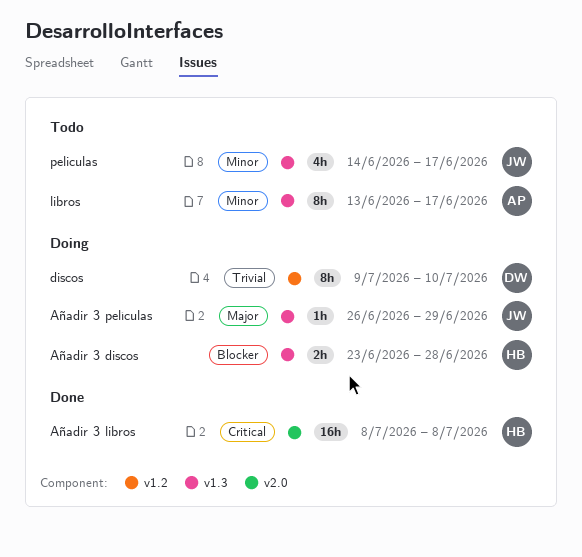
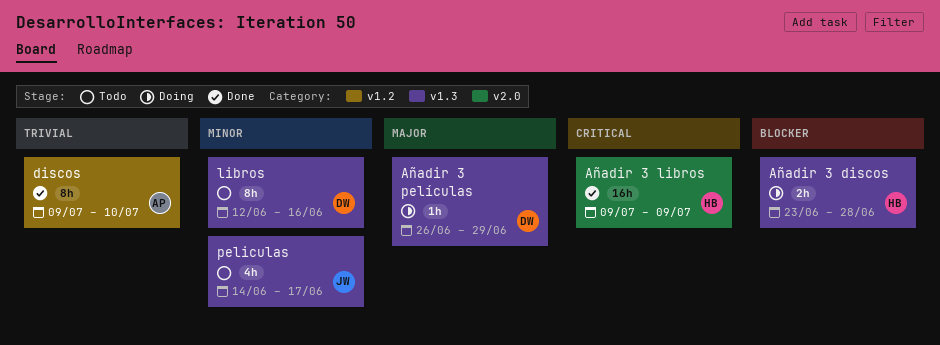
Añadir 3 libros, start: Jul 8 -> Jul 9
Añadir 3 libros, due: Jul 8 -> Jul 9
Añadir 3 películas, owner: JW -> DW
discos, status: Doing -> Done
discos, owner: DW -> AP
libros, owner: AP -> DW
libros, start: Jun 13 -> Jun 12
libros, due: Jun 17 -> Jun 16

